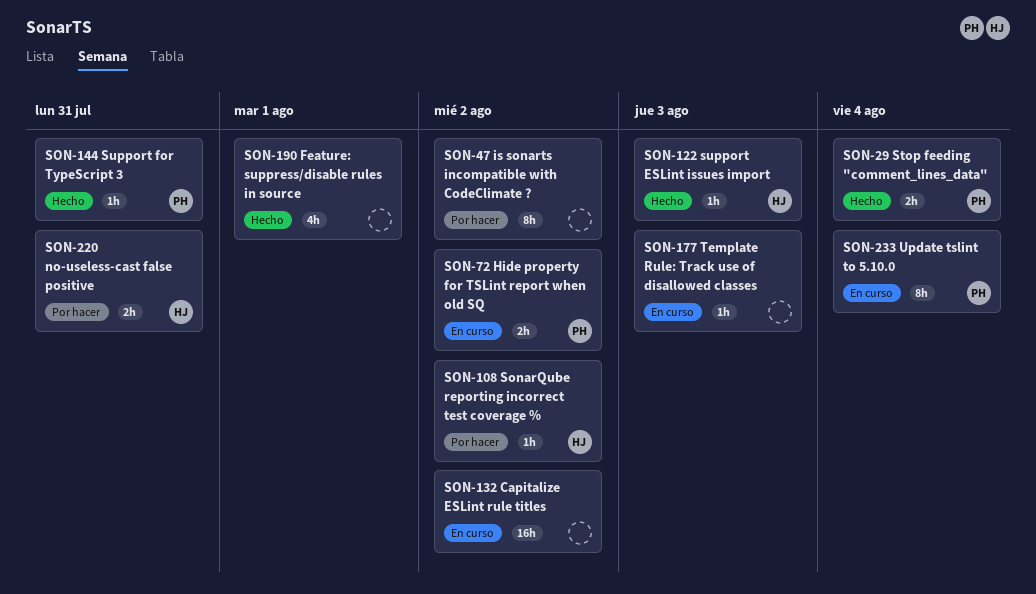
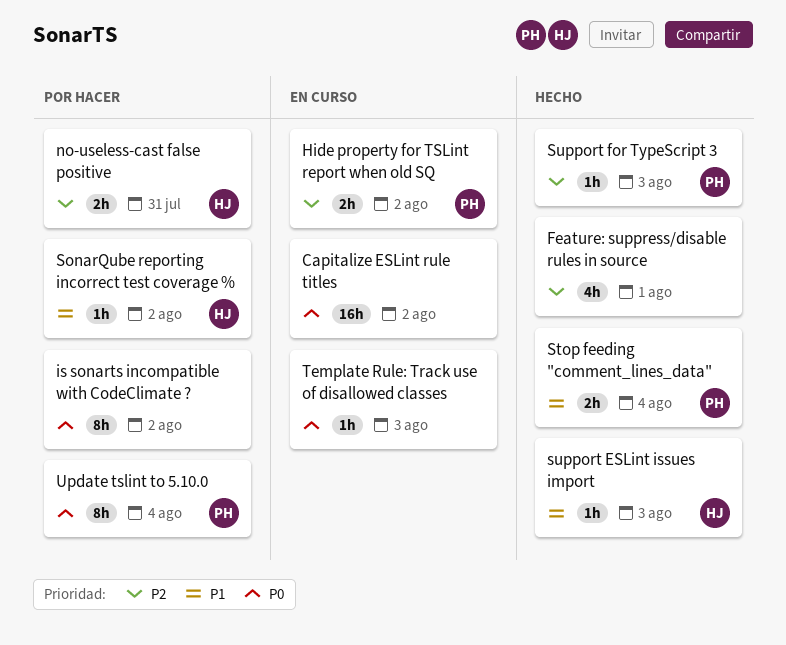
Support for TypeScript 3, due: Jul 31 -> Aug 3
Update tslint to 5.10.0, status: En curso -> Por hacer

